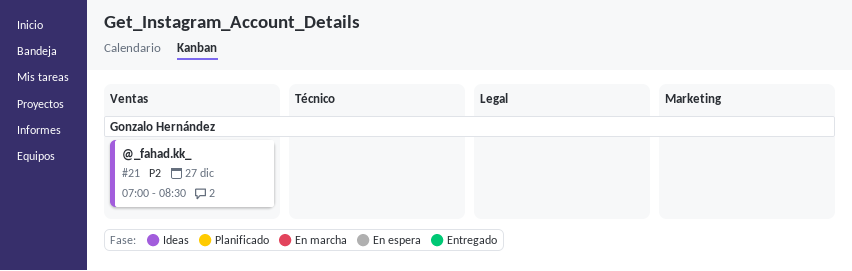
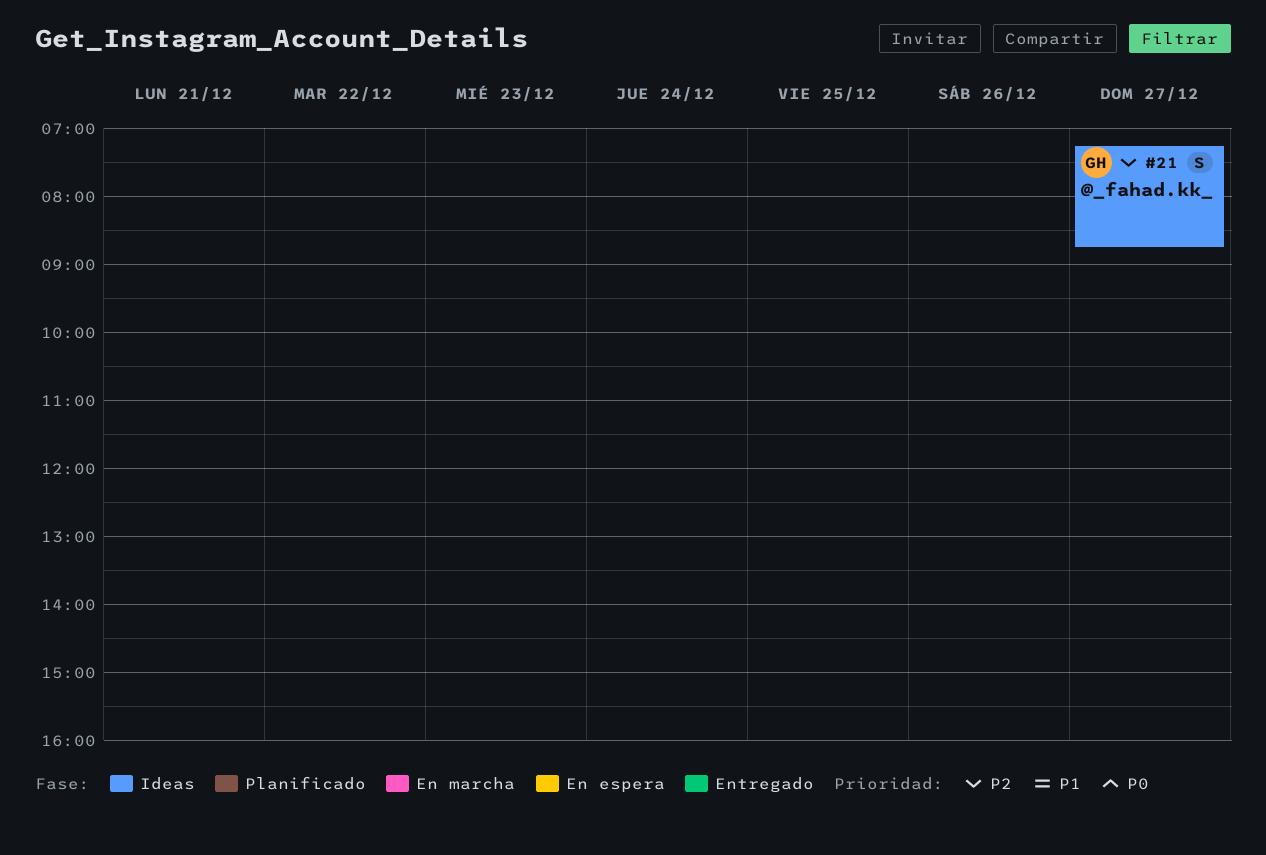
#21, begins: 07:00 -> 07:15
#21, ends: 08:30 -> 08:45

